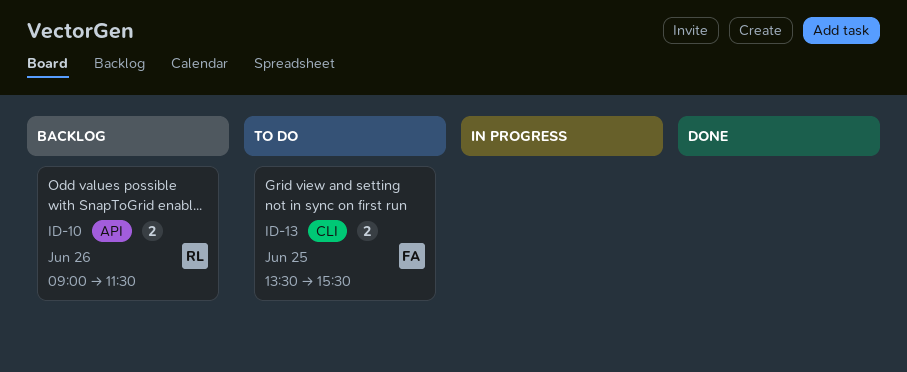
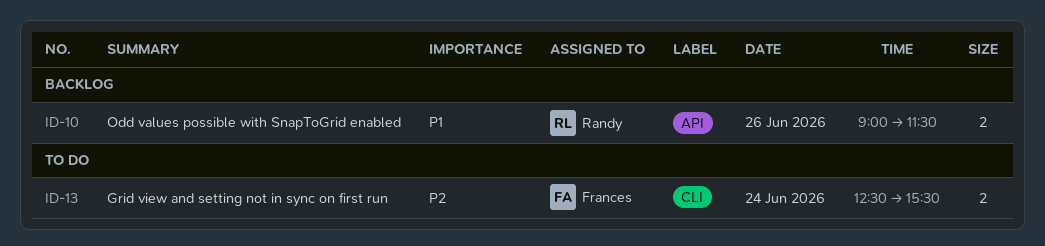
ID-13, day: Jun 25 -> Jun 24
ID-13, begins: 13:30 -> 12:30

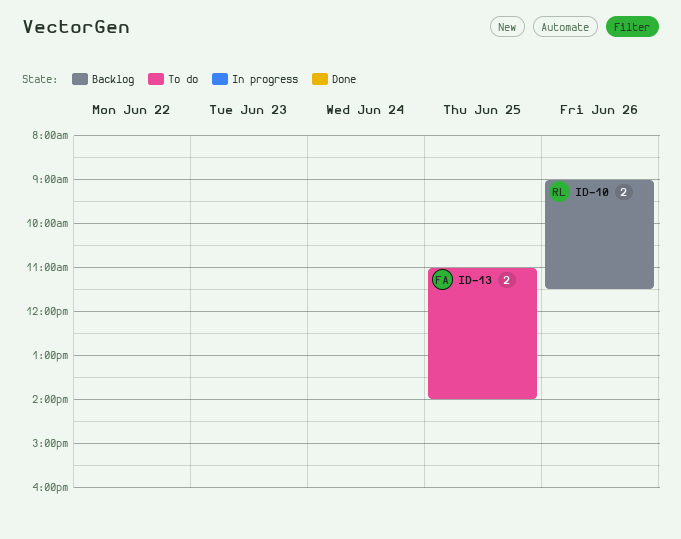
ID-13, day: Jun 24 -> Jun 25
ID-13, begins: 12:30 -> 11:00
ID-13, ends: 15:30 -> 14:00

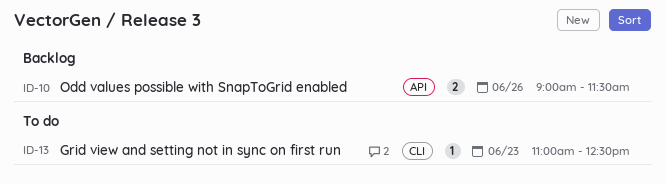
ID-13, estimate: 2 -> 1
ID-13, day: Jun 25 -> Jun 23
ID-13, ends: 14:00 -> 12:30

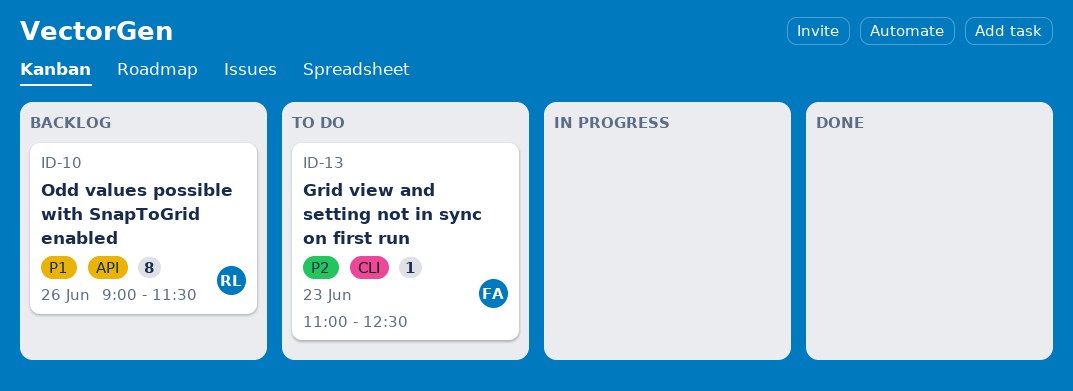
ID-10, estimate: 2 -> 8

